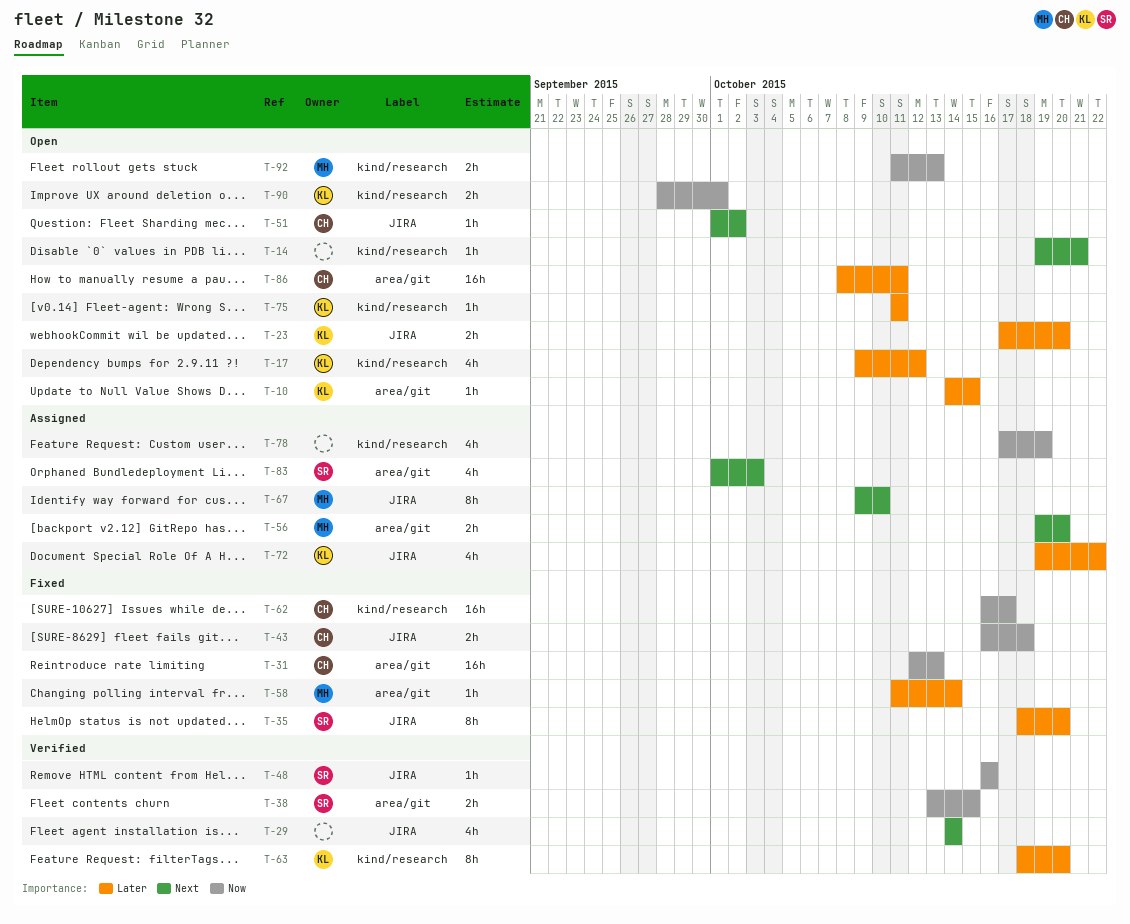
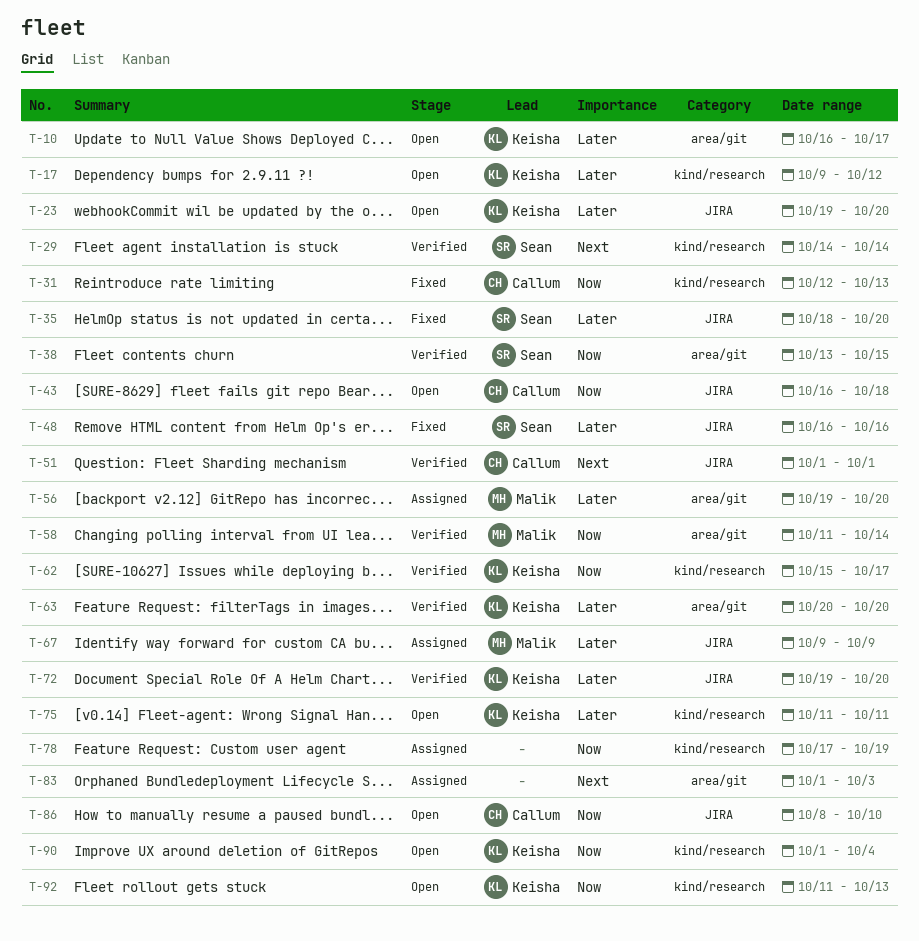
T-10, start: Oct 14 -> Oct 16
T-10, due: Oct 15 -> Oct 17
T-14: present -> none
T-23, start: Oct 17 -> Oct 19
T-29, owner: none -> Sean
T-29, label: JIRA -> kind/research
T-31, label: area/git -> kind/research
T-43, status: Fixed -> Open
T-48, status: Verified -> Fixed
T-48, priority: Now -> Later
T-51, status: Open -> Verified
T-51, due: Oct 2 -> Oct 1
T-56, priority: Next -> Later
T-58, status: Fixed -> Verified
T-58, priority: Later -> Now
T-62, status: Fixed -> Verified
T-62, owner: Callum -> Keisha
T-62, start: Oct 16 -> Oct 15
T-63, label: kind/research -> area/git
T-63, start: Oct 18 -> Oct 20
T-67, priority: Next -> Later
T-67, due: Oct 10 -> Oct 9
T-72, status: Assigned -> Verified
T-72, due: Oct 22 -> Oct 20
T-83, owner: Sean -> none
T-86, priority: Later -> Now
T-86, label: area/git -> JIRA
T-86, due: Oct 11 -> Oct 10
T-90, start: Sep 28 -> Oct 1
T-90, due: Oct 1 -> Oct 4
T-92, owner: Malik -> Keisha

